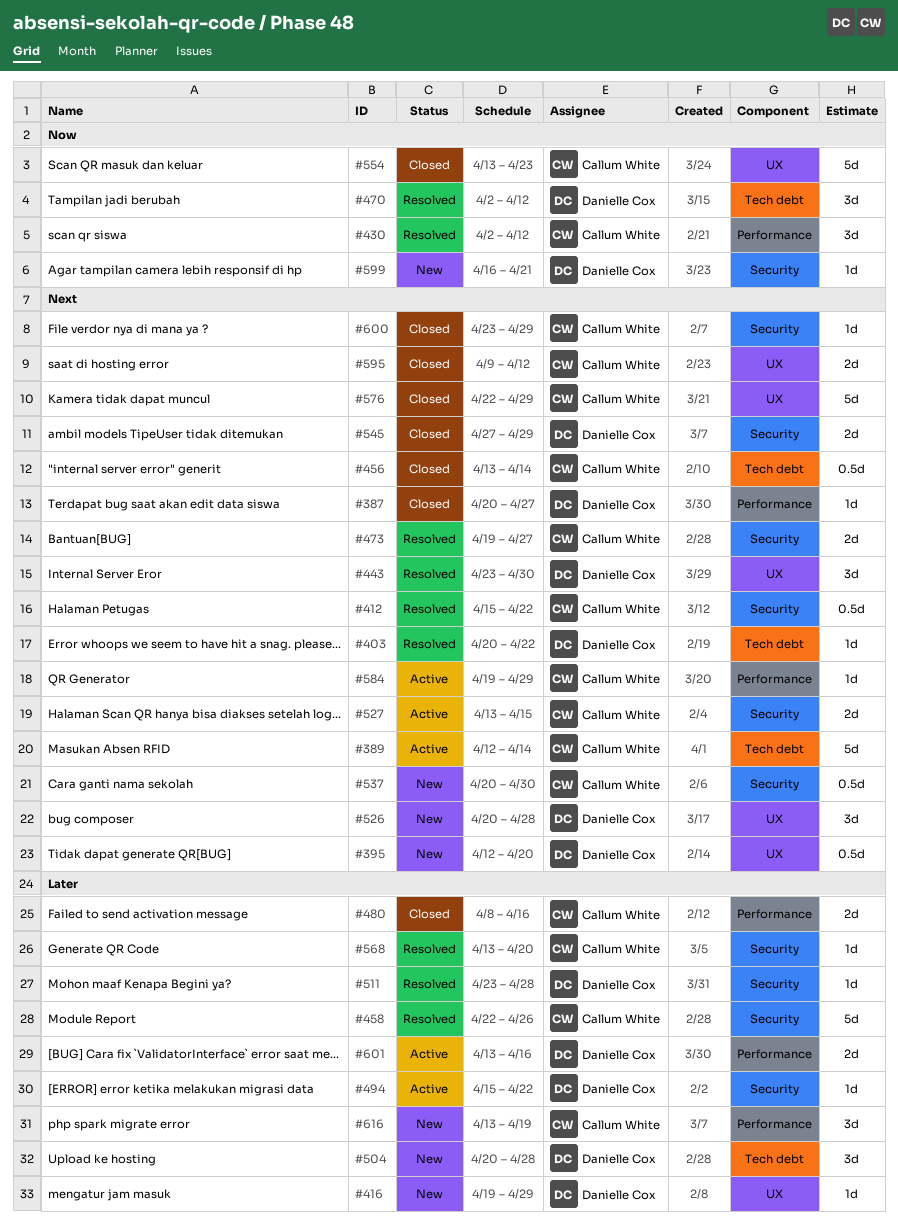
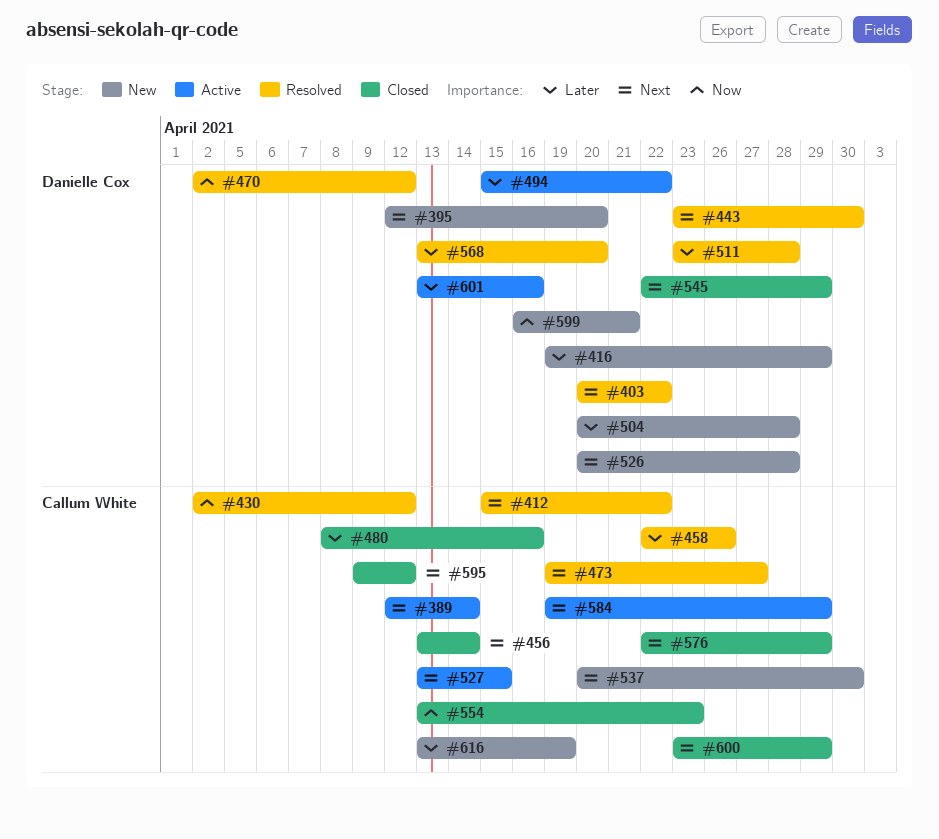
#387: present -> none
#545, start: Apr 27 -> Apr 22
#568, owner: Callum White -> Danielle Cox

